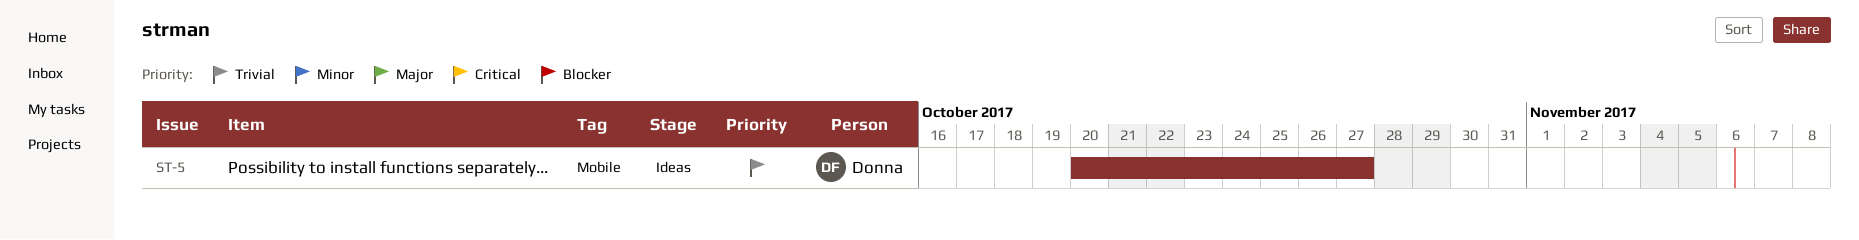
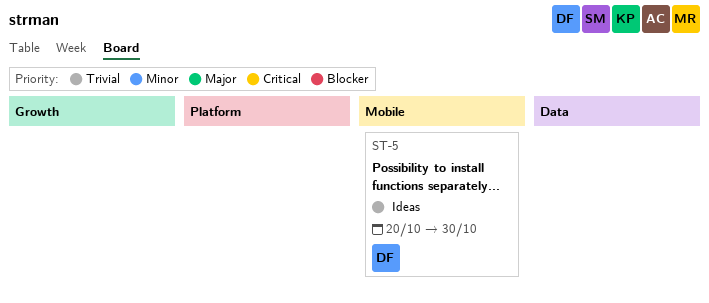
ST-5, due: Oct 27 -> Oct 30

